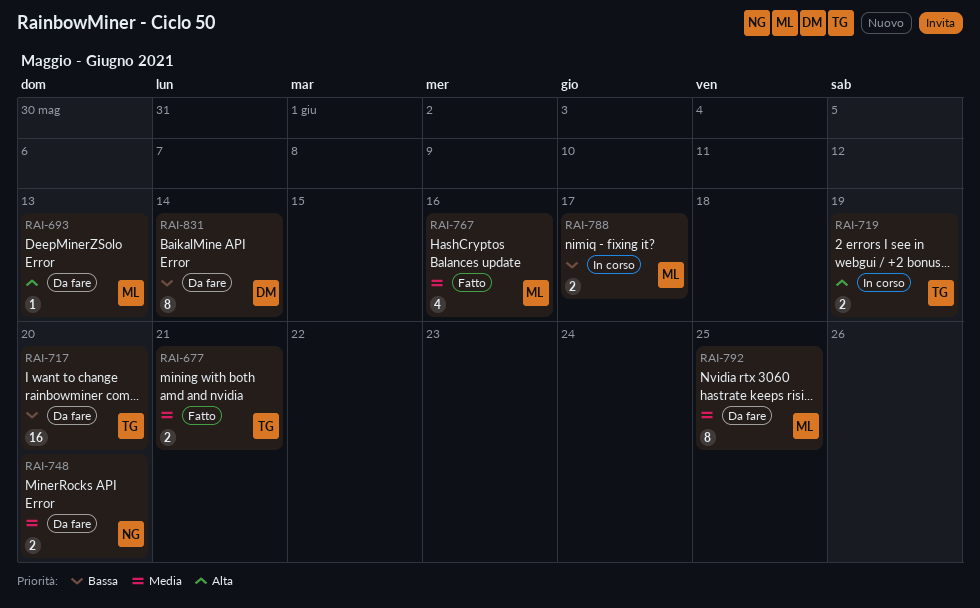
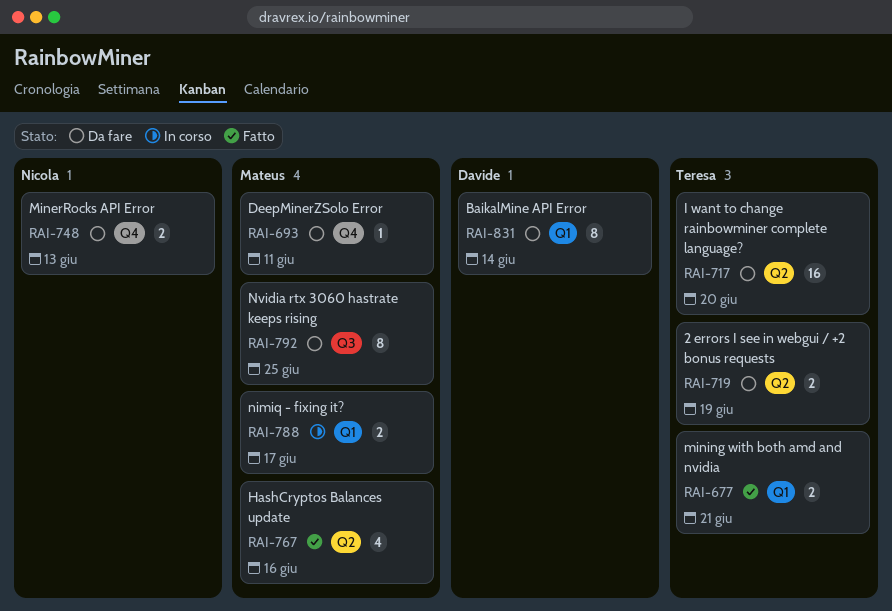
RAI-693, due: Jun 13 -> Jun 11
RAI-719, status: In corso -> Da fare
RAI-748, due: Jun 20 -> Jun 13

